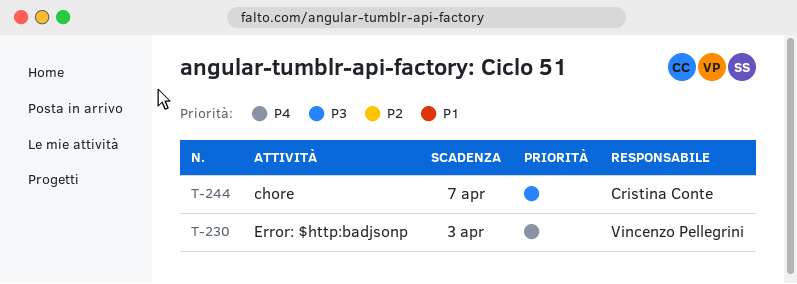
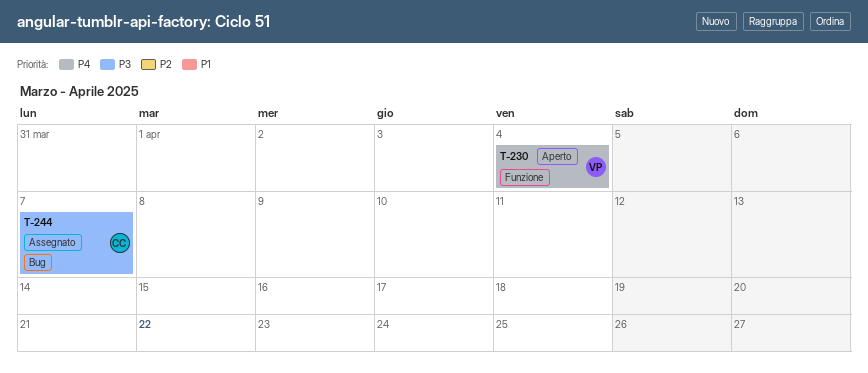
T-230, due: Apr 3 -> Apr 4

